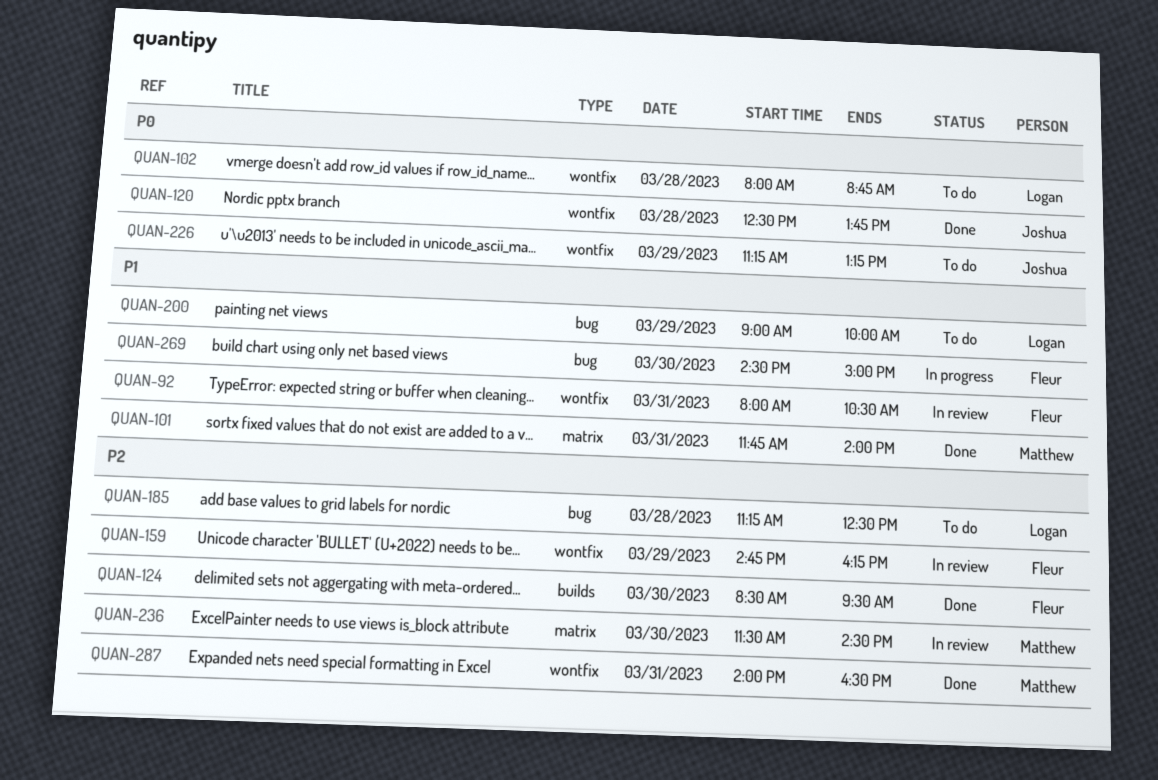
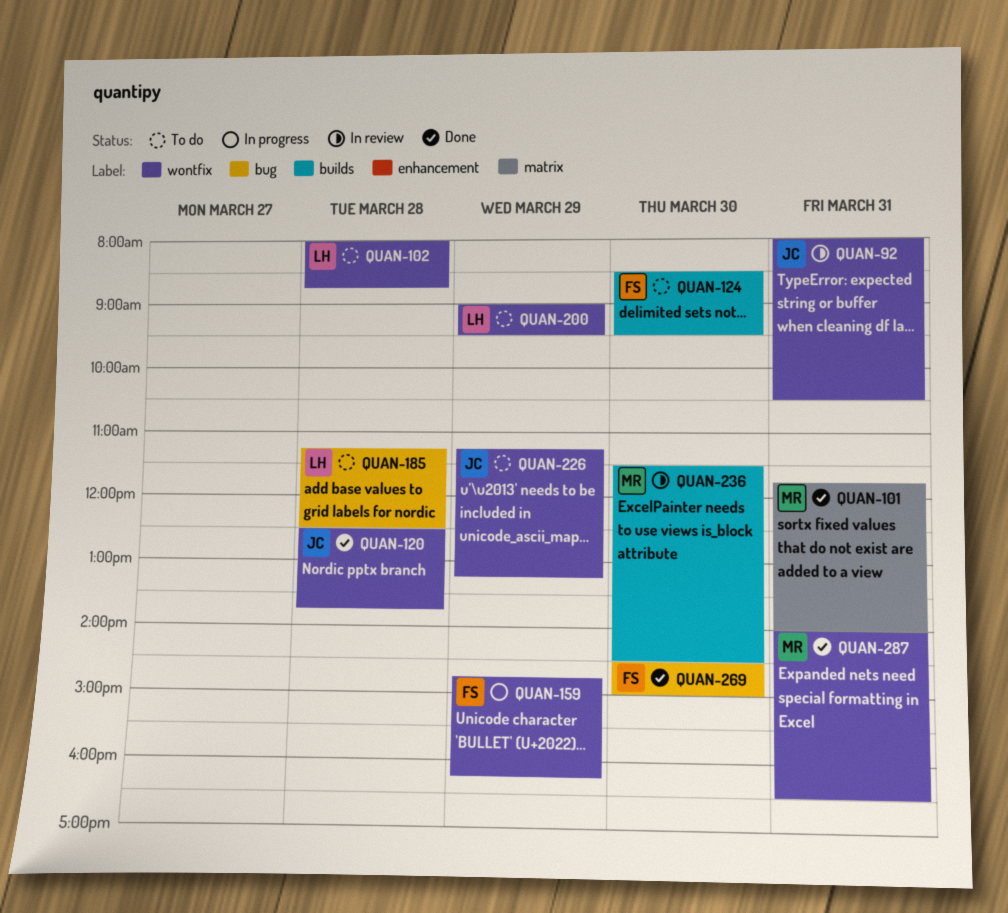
QUAN-92, owner: Fleur -> Joshua
QUAN-124, status: Done -> To do
QUAN-159, status: In review -> In progress
QUAN-200, label: bug -> wontfix
QUAN-200, ends: 10:00 -> 09:30
QUAN-236, label: matrix -> builds
QUAN-269, status: In progress -> Done

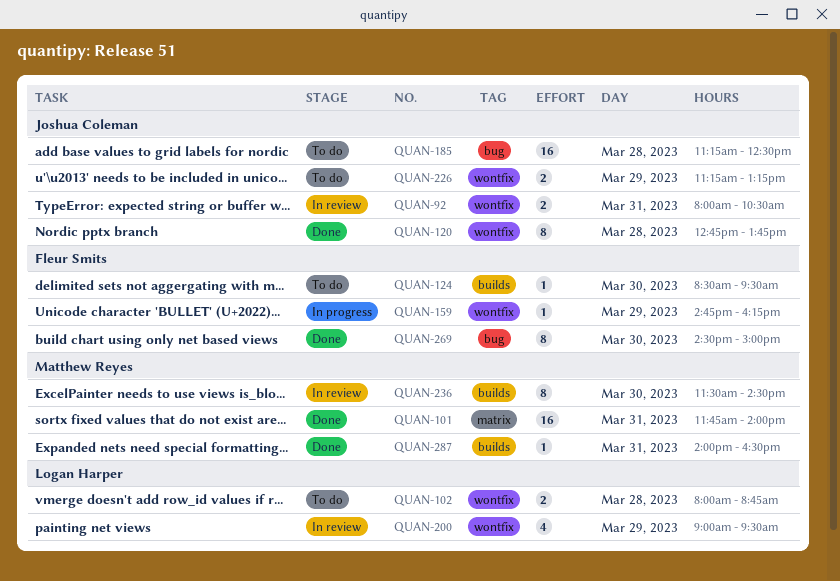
QUAN-120, begins: 12:30 -> 12:45
QUAN-185, owner: Logan Harper -> Joshua Coleman
QUAN-200, status: To do -> In review
QUAN-287, label: wontfix -> builds

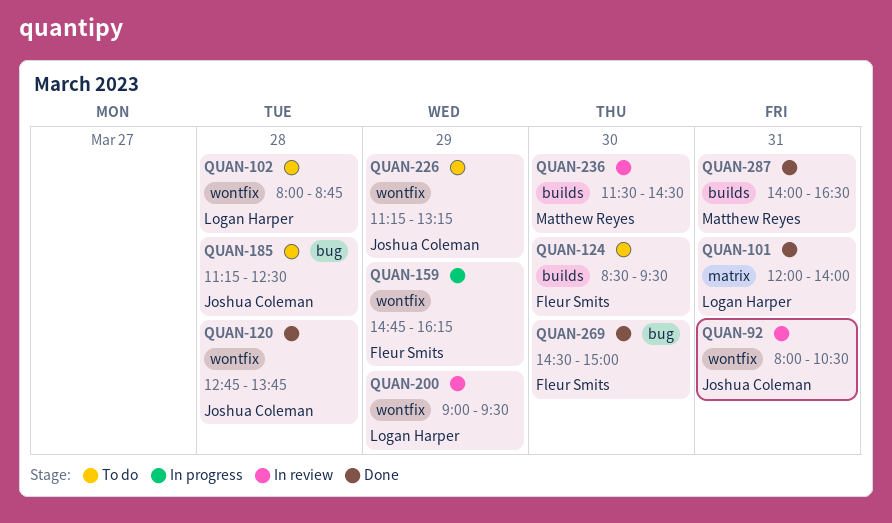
QUAN-101, owner: Matthew Reyes -> Logan Harper
QUAN-101, begins: 11:45 -> 12:00

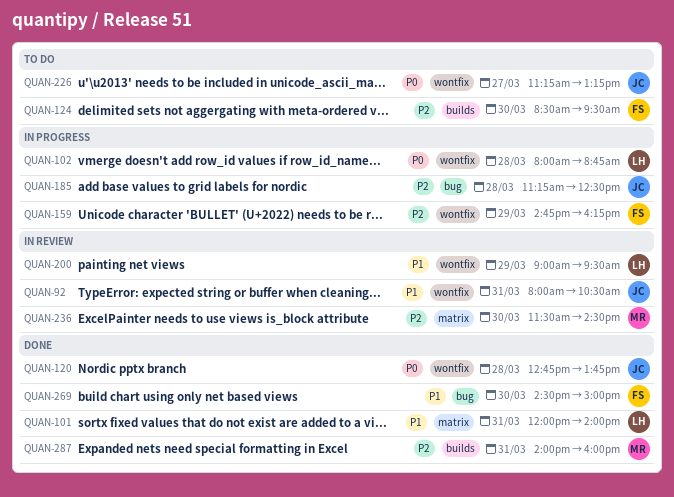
QUAN-102, status: To do -> In progress
QUAN-185, status: To do -> In progress
QUAN-226, day: Mar 29 -> Mar 27
QUAN-236, label: builds -> matrix
QUAN-287, ends: 16:30 -> 16:00

